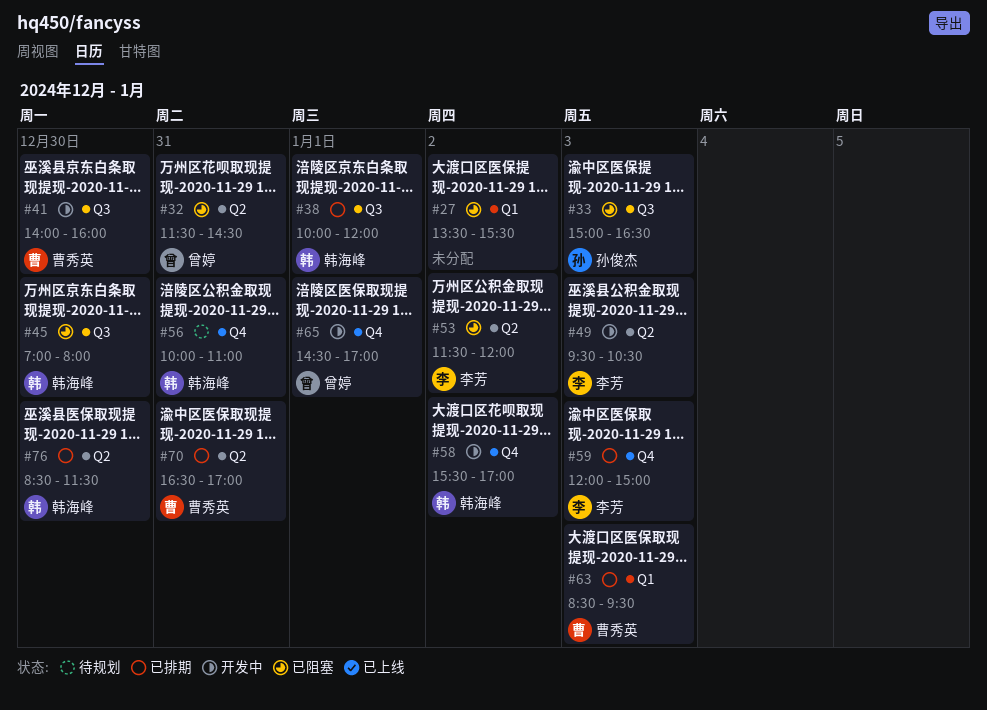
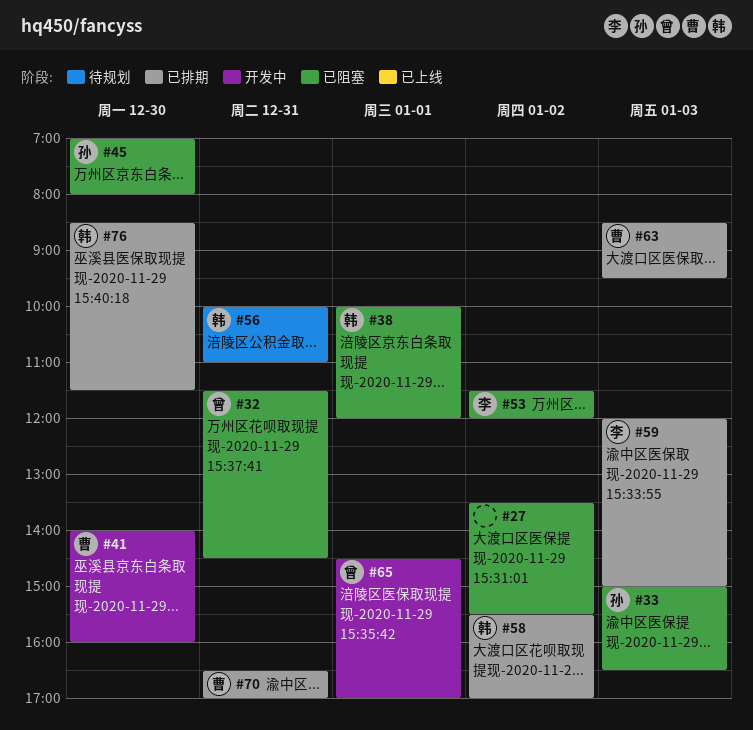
#38, status: 已排期 -> 已阻塞
#45, owner: 韩海峰 -> 孙俊杰
#49: present -> none
#58, status: 开发中 -> 已排期

